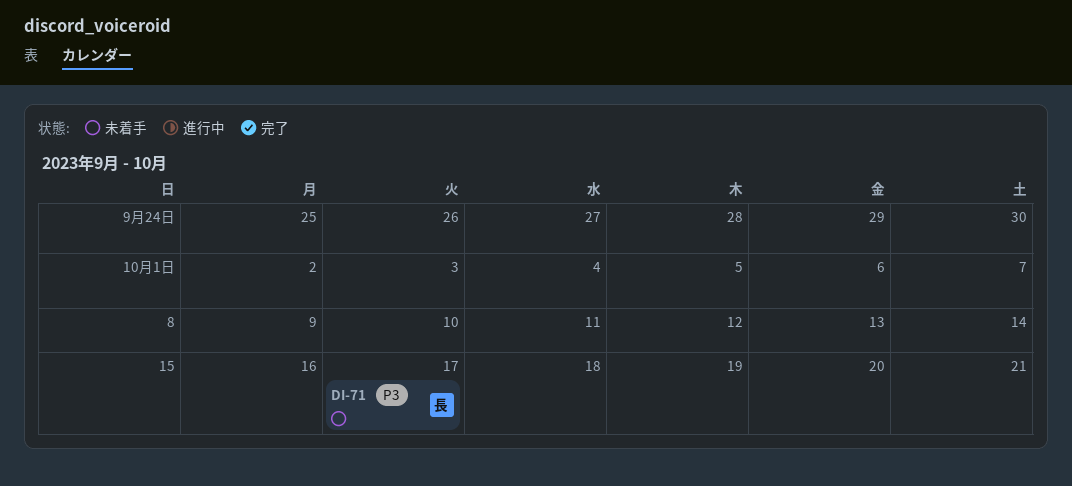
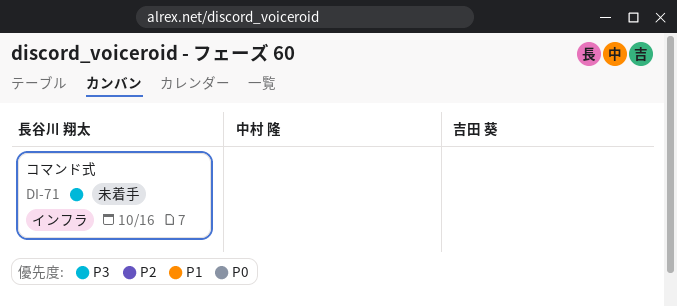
DI-71, due: Oct 17 -> Oct 16

